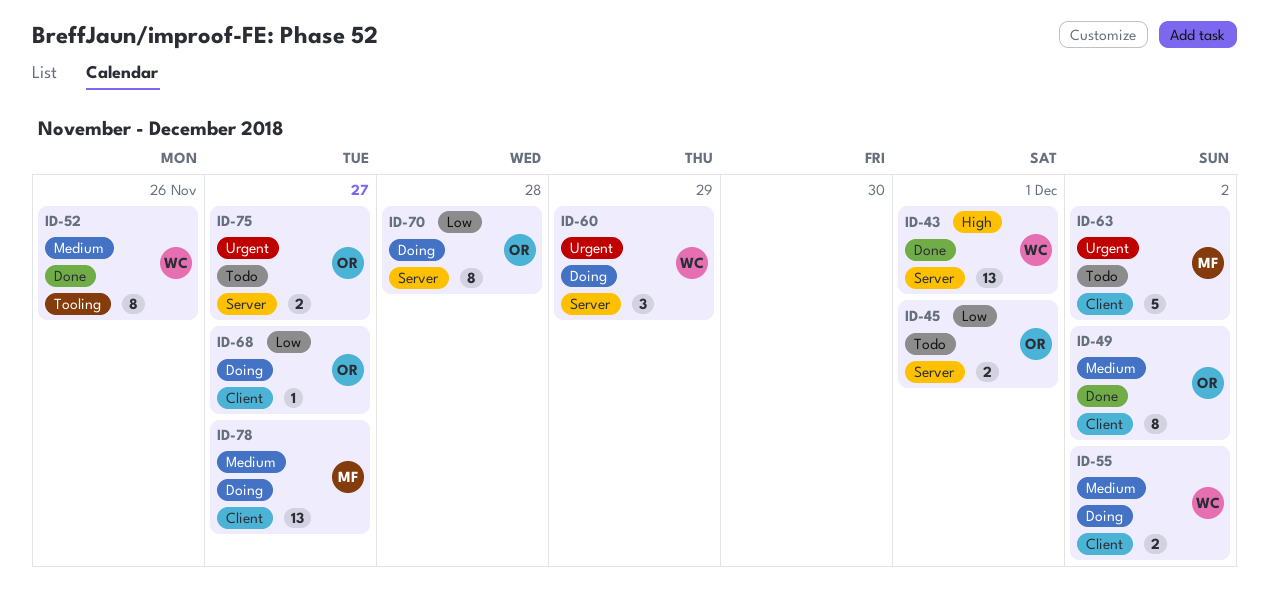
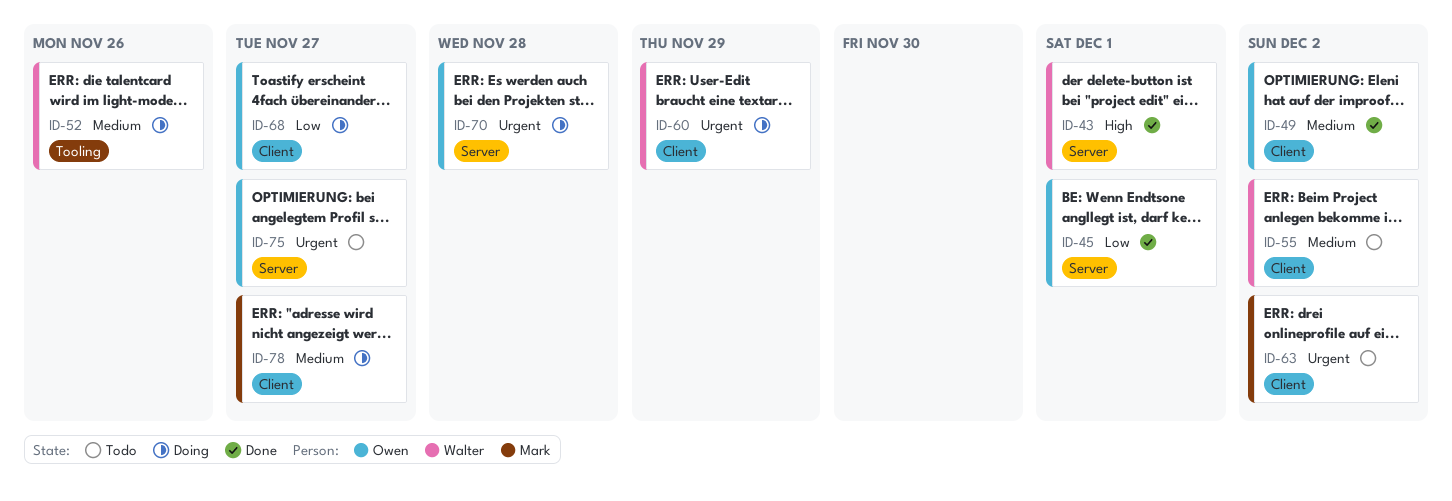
ID-45, status: Todo -> Done
ID-52, status: Done -> Doing
ID-55, status: Doing -> Todo
ID-60, label: Server -> Client
ID-70, priority: Low -> Urgent

